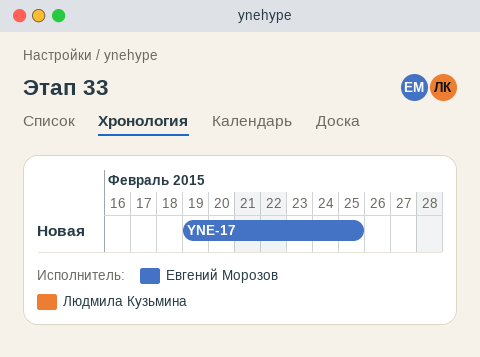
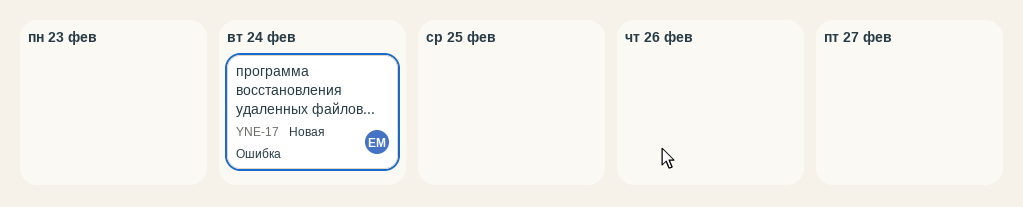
YNE-17, due: Feb 25 -> Feb 24

